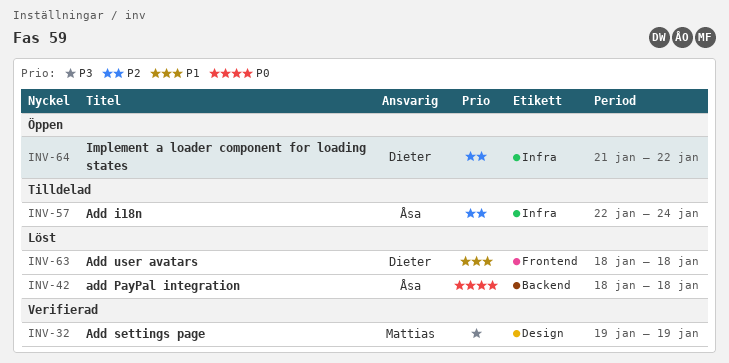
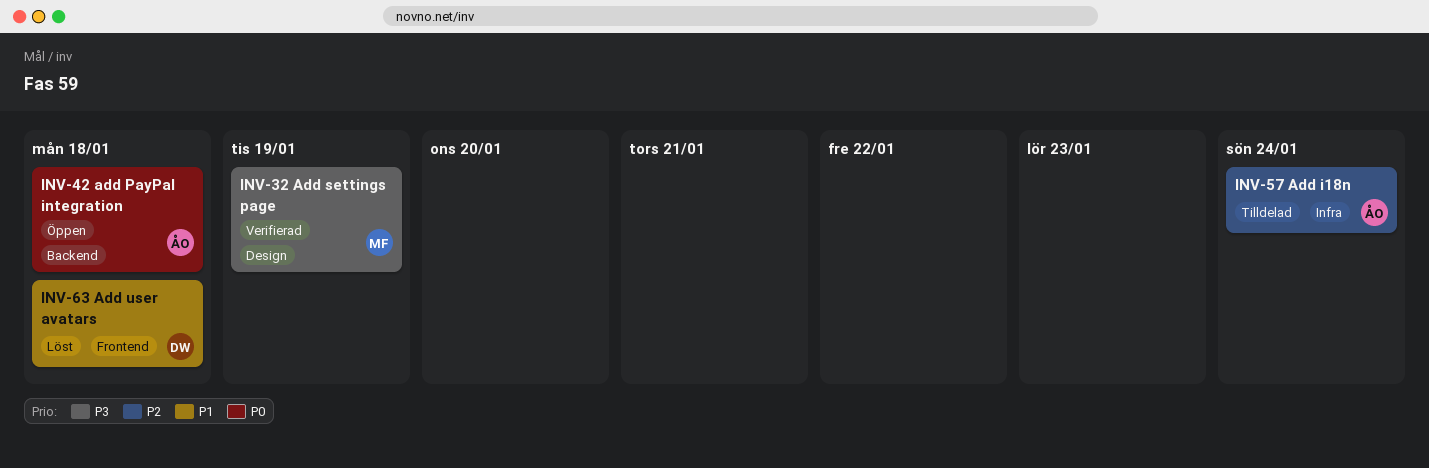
INV-42, status: Löst -> Öppen
INV-64: present -> none

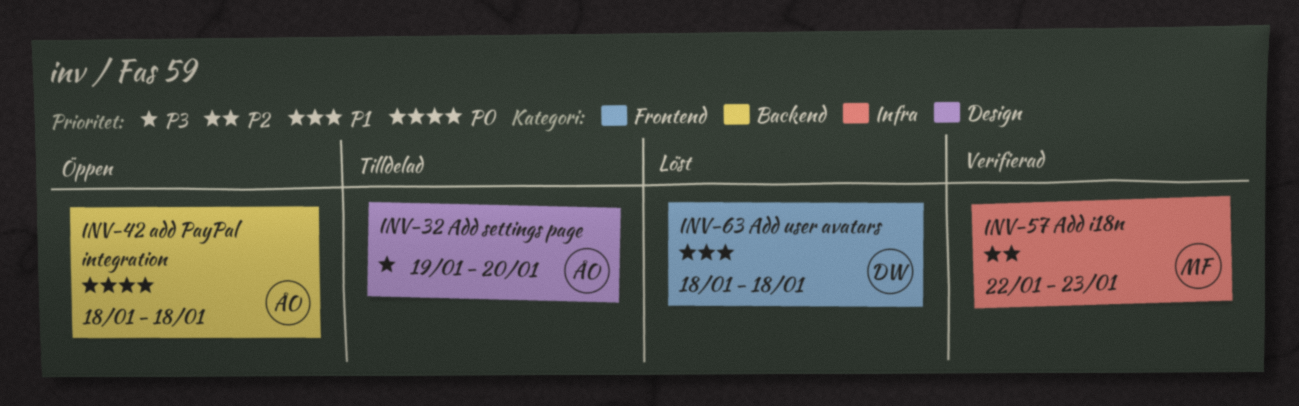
INV-32, status: Verifierad -> Tilldelad
INV-32, owner: MF -> ÅO
INV-32, due: Jan 19 -> Jan 20
INV-57, status: Tilldelad -> Verifierad
INV-57, owner: ÅO -> MF
INV-57, due: Jan 24 -> Jan 23

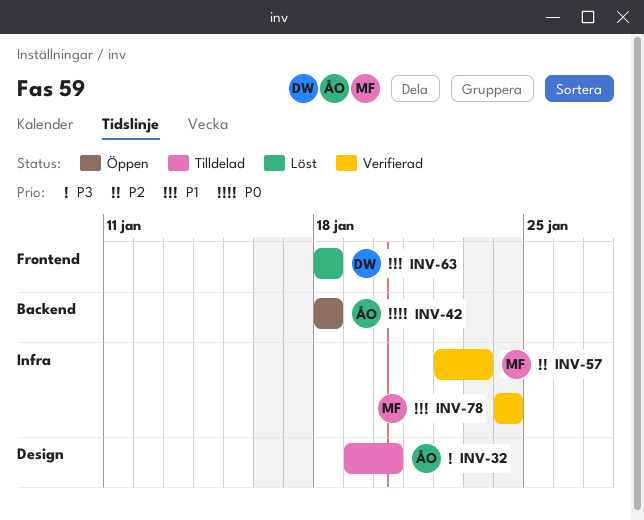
INV-78: none -> present

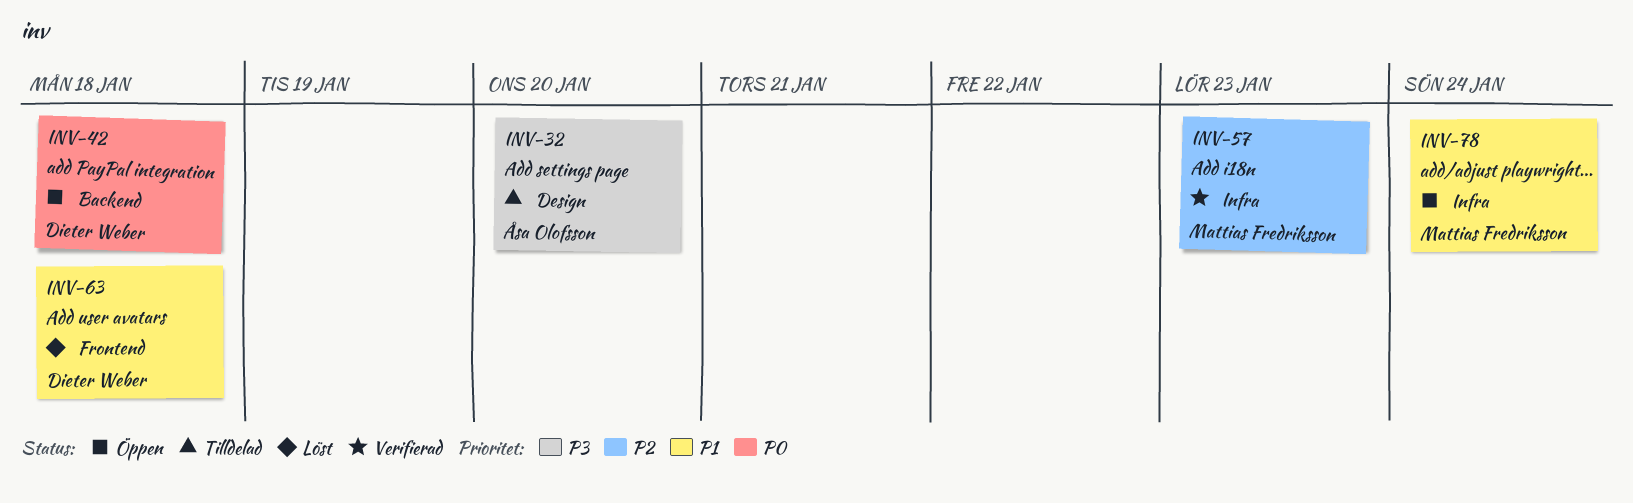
INV-42, owner: Åsa Olofsson -> Dieter Weber
INV-78, status: Verifierad -> Öppen

